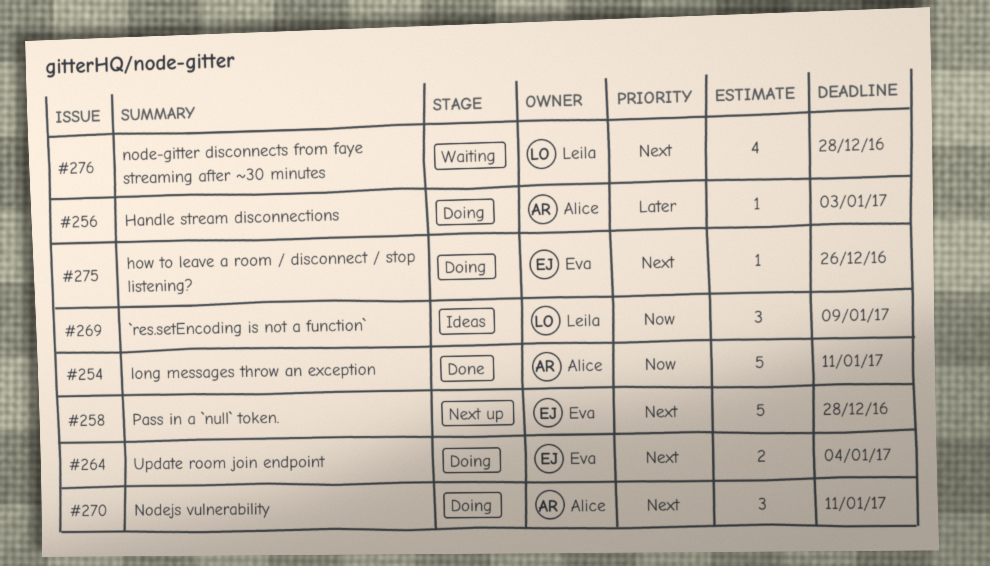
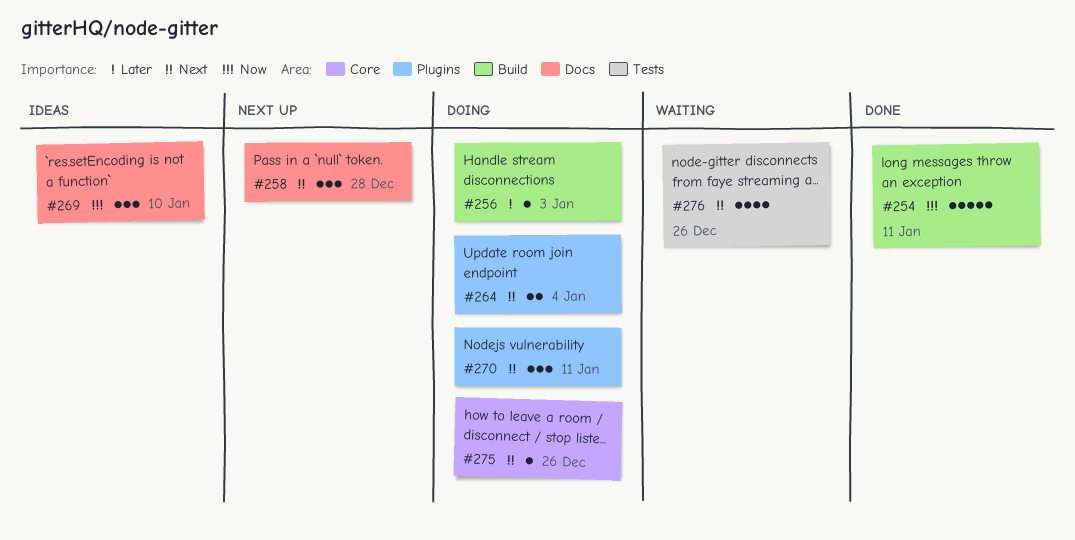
#258, estimate: 5 -> 3
#269, due: Jan 9 -> Jan 10
#276, due: Dec 28 -> Dec 26

